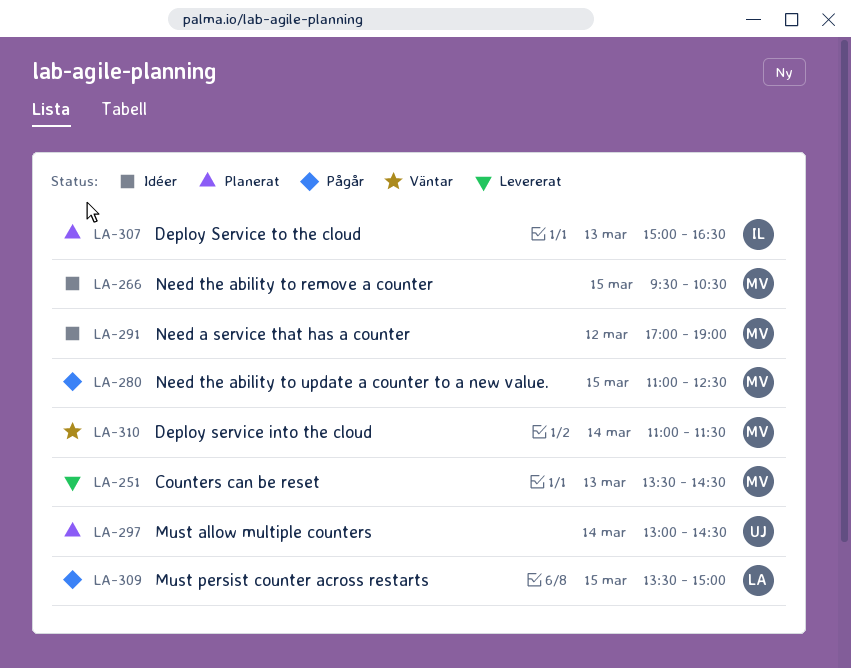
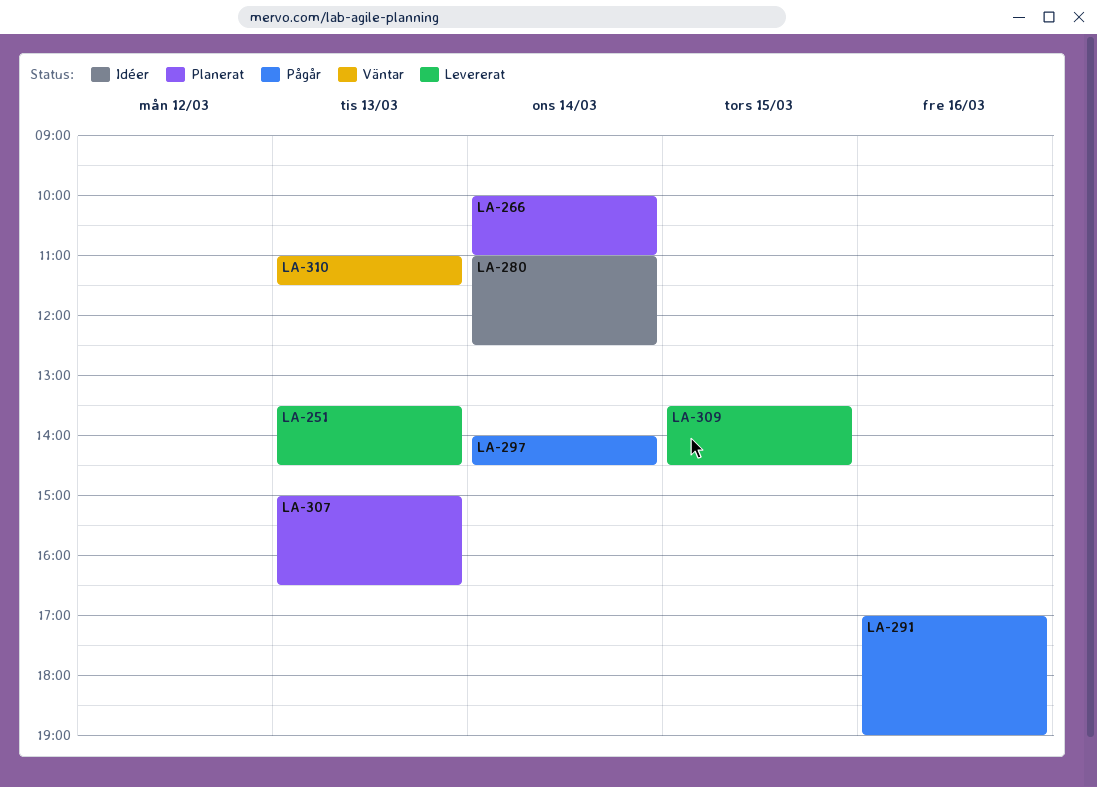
LA-266, status: Idéer -> Planerat
LA-266, day: Mar 15 -> Mar 14
LA-266, begins: 09:30 -> 10:00
LA-266, ends: 10:30 -> 11:00
LA-280, status: Pågår -> Idéer
LA-280, day: Mar 15 -> Mar 14
LA-291, status: Idéer -> Pågår
LA-291, day: Mar 12 -> Mar 16
LA-297, status: Planerat -> Pågår
LA-297, begins: 13:00 -> 14:00
LA-309, status: Pågår -> Levererat
LA-309, ends: 15:00 -> 14:30
LA-310, day: Mar 14 -> Mar 13

